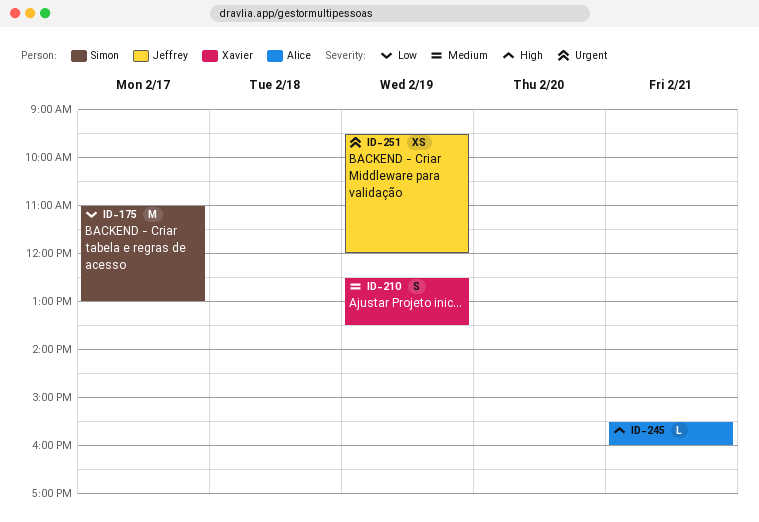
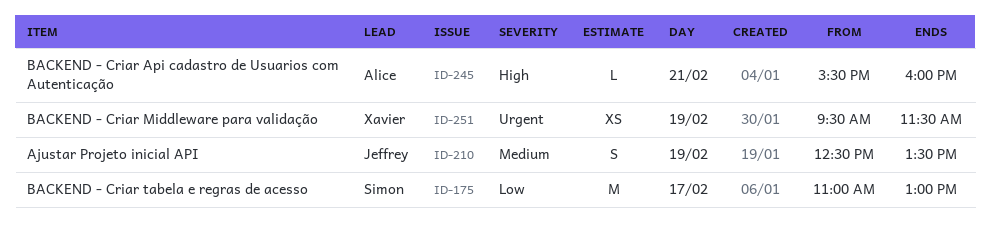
ID-210, owner: Xavier -> Jeffrey
ID-251, owner: Jeffrey -> Xavier
ID-251, ends: 12:00 -> 11:30

